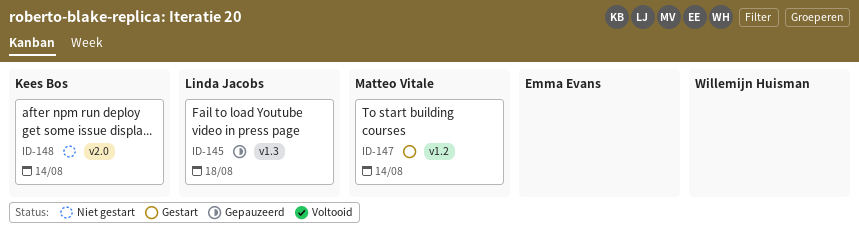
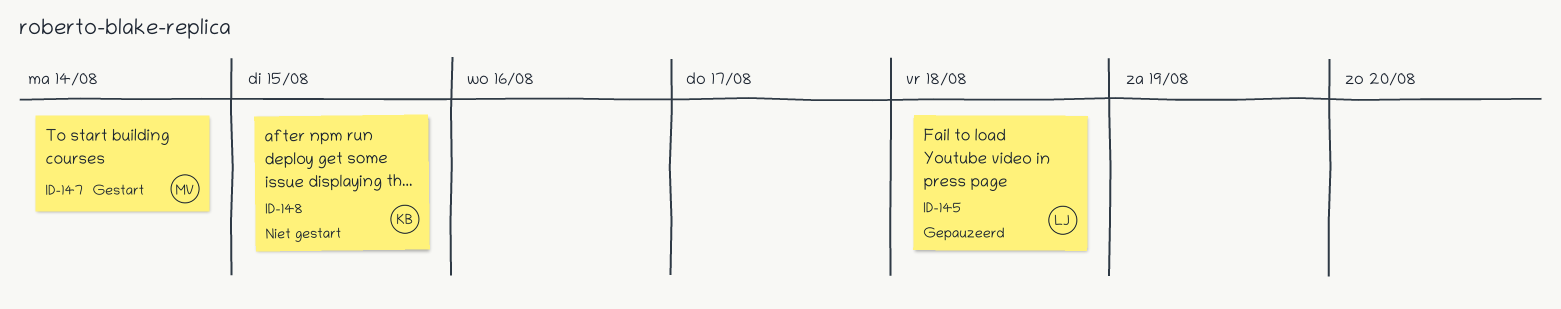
ID-148, due: Aug 14 -> Aug 15

